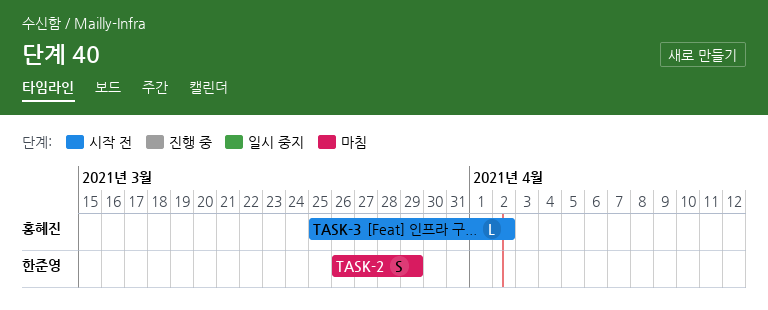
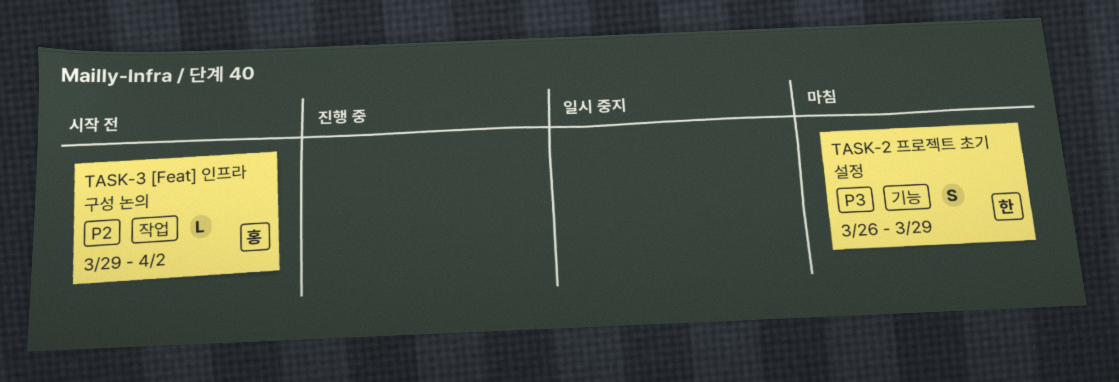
TASK-3, start: Mar 25 -> Mar 29

